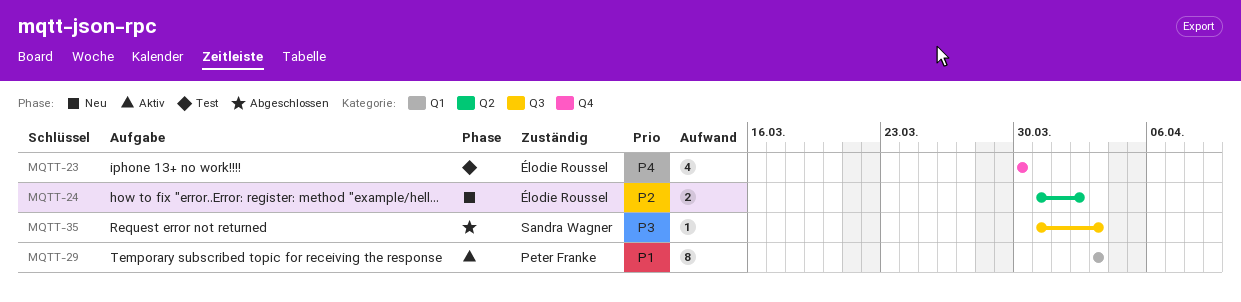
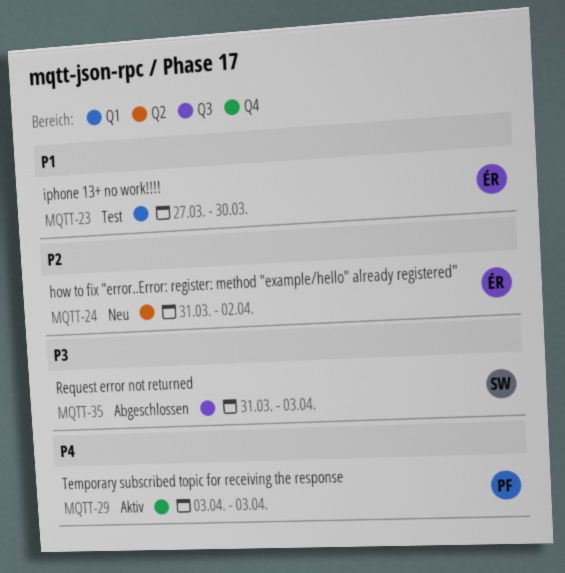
MQTT-23, priority: P4 -> P1
MQTT-23, label: Q4 -> Q1
MQTT-23, start: Mar 30 -> Mar 27
MQTT-29, priority: P1 -> P4
MQTT-29, label: Q1 -> Q4

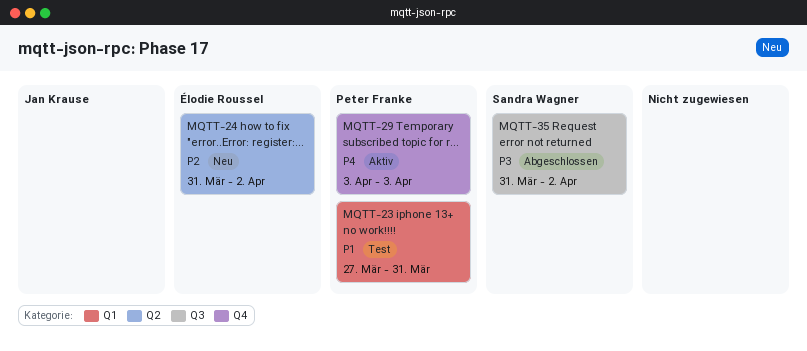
MQTT-23, owner: Élodie Roussel -> Peter Franke
MQTT-23, due: Mar 30 -> Mar 31
MQTT-35, due: Apr 3 -> Apr 2

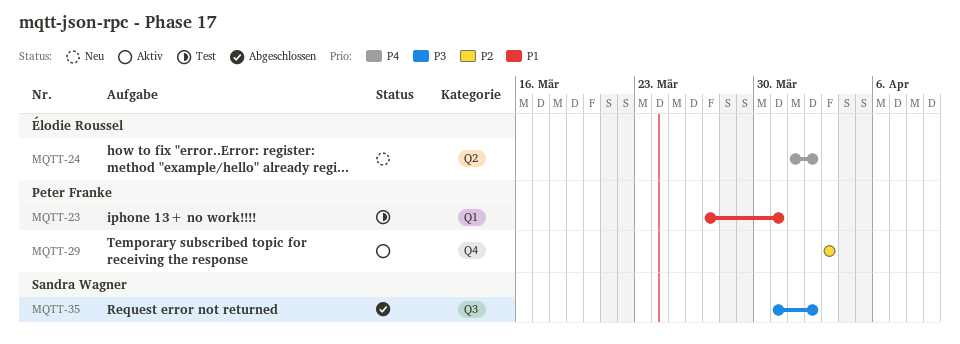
MQTT-24, priority: P2 -> P4
MQTT-24, start: Mar 31 -> Apr 1
MQTT-29, priority: P4 -> P2

